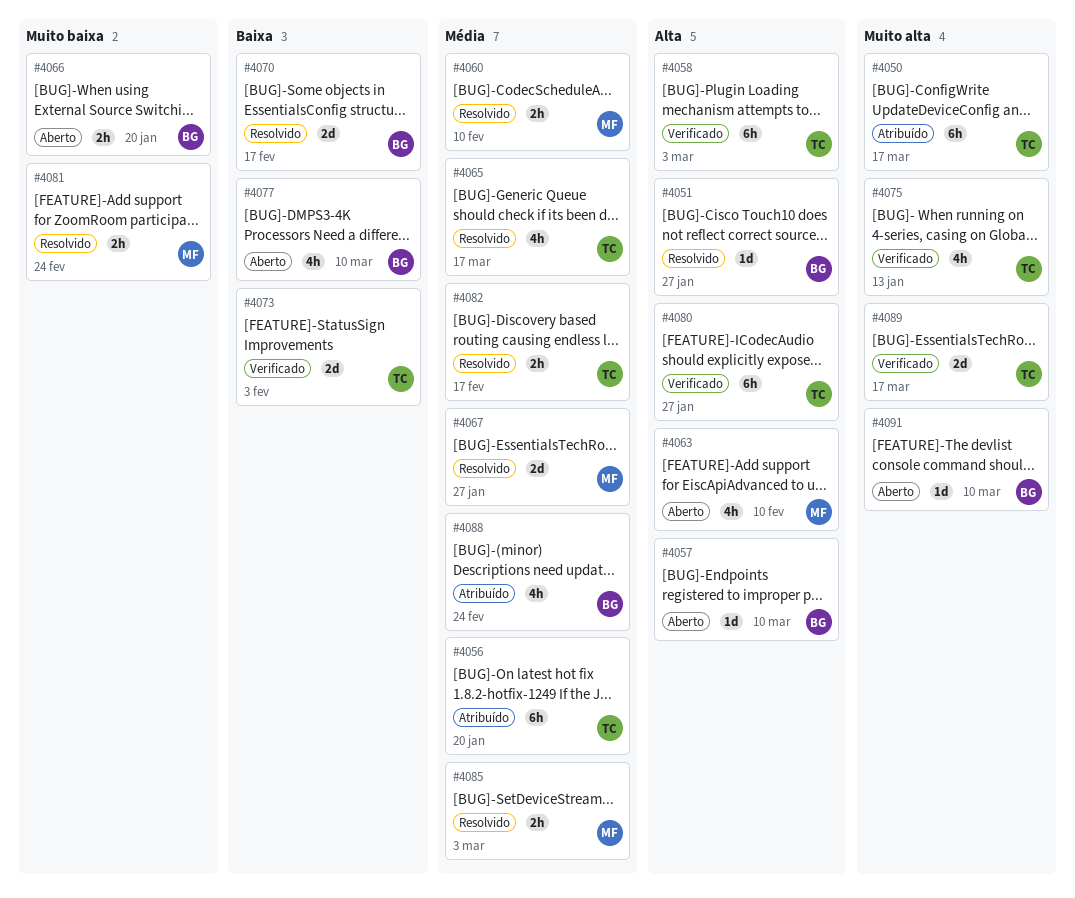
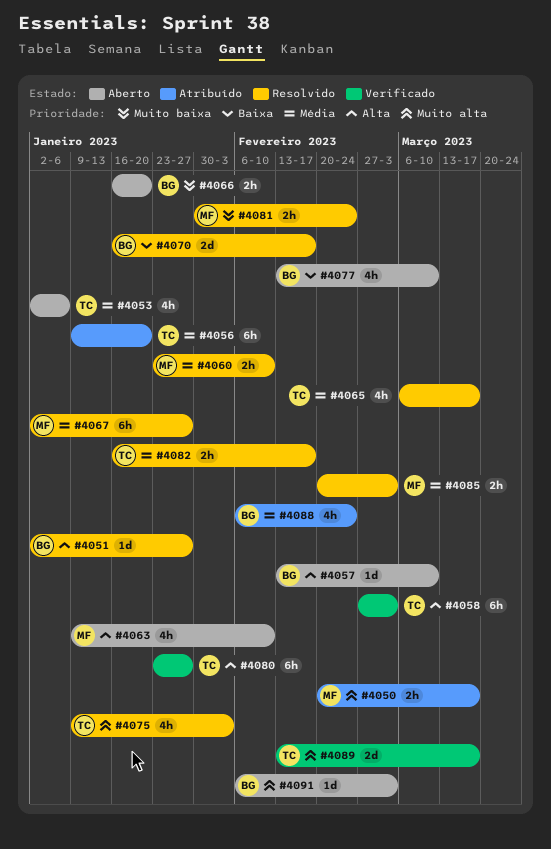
#4050, owner: TC -> MF
#4050, estimate: 6h -> 2h
#4053: none -> present
#4067, estimate: 2d -> 6h
#4073: present -> none
#4075, status: Verificado -> Resolvido
#4075, due: Jan 13 -> Feb 3
#4091, due: Mar 10 -> Mar 3

